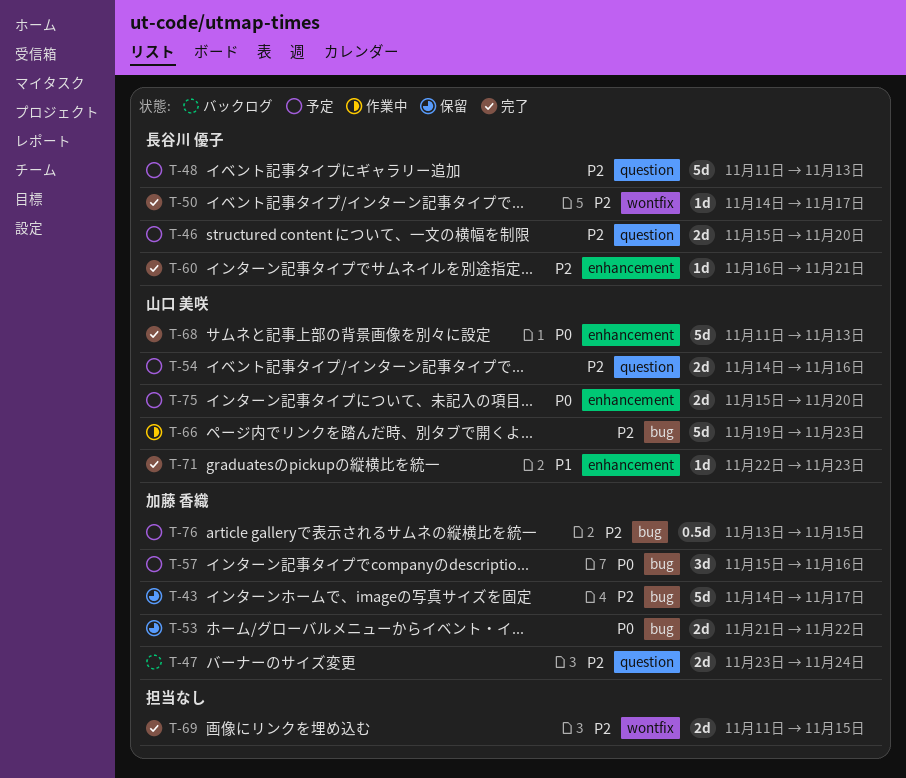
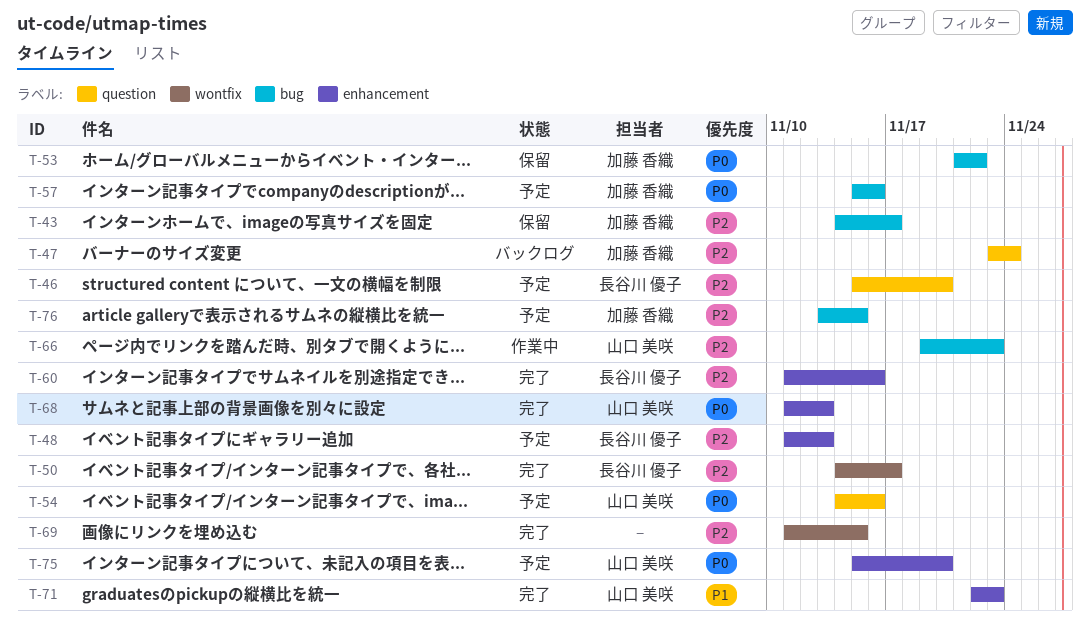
T-48, label: question -> enhancement
T-54, priority: P2 -> P0
T-60, start: Nov 16 -> Nov 11
T-60, due: Nov 21 -> Nov 16

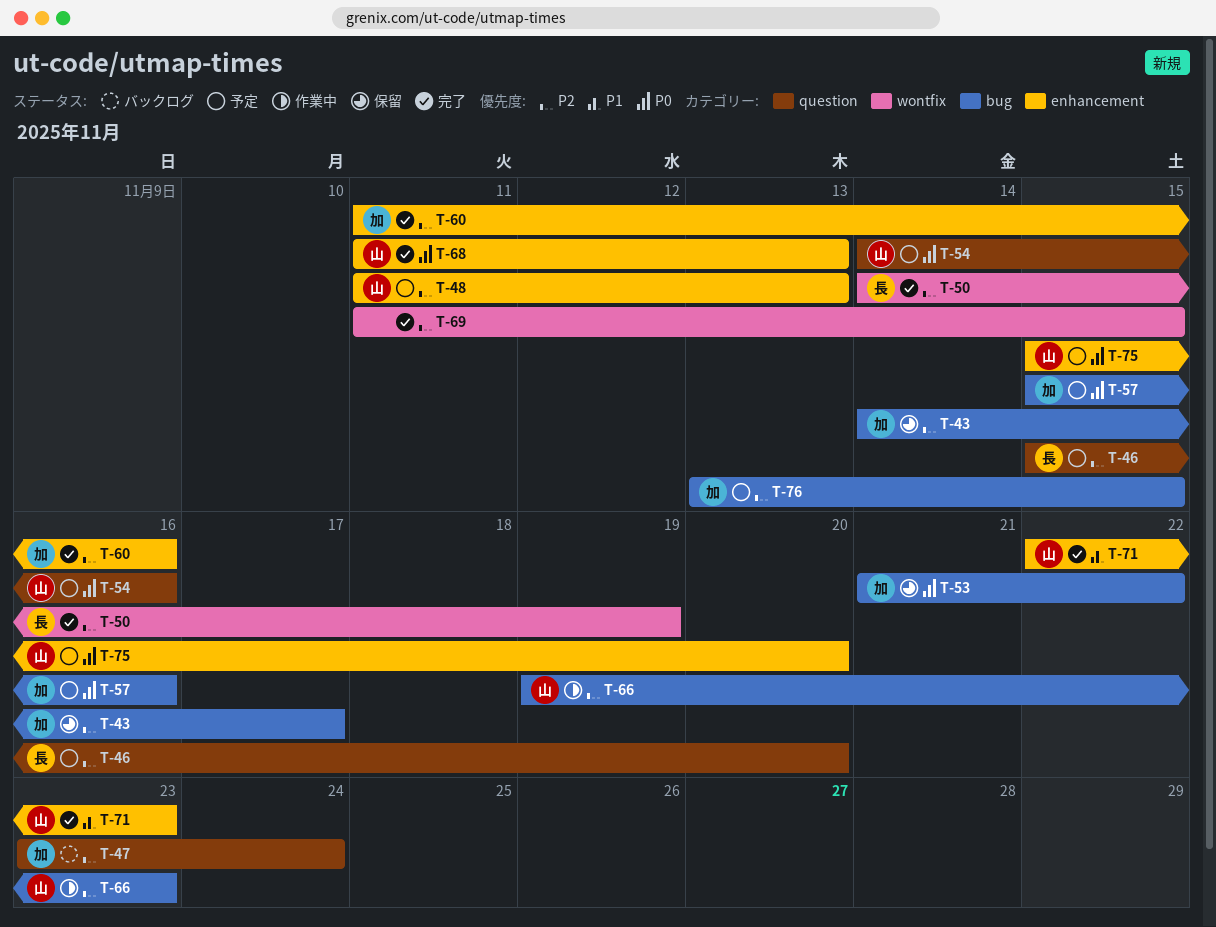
T-48, owner: 長谷川 優子 -> 山口 美咲
T-50, due: Nov 17 -> Nov 19
T-60, owner: 長谷川 優子 -> 加藤 香織

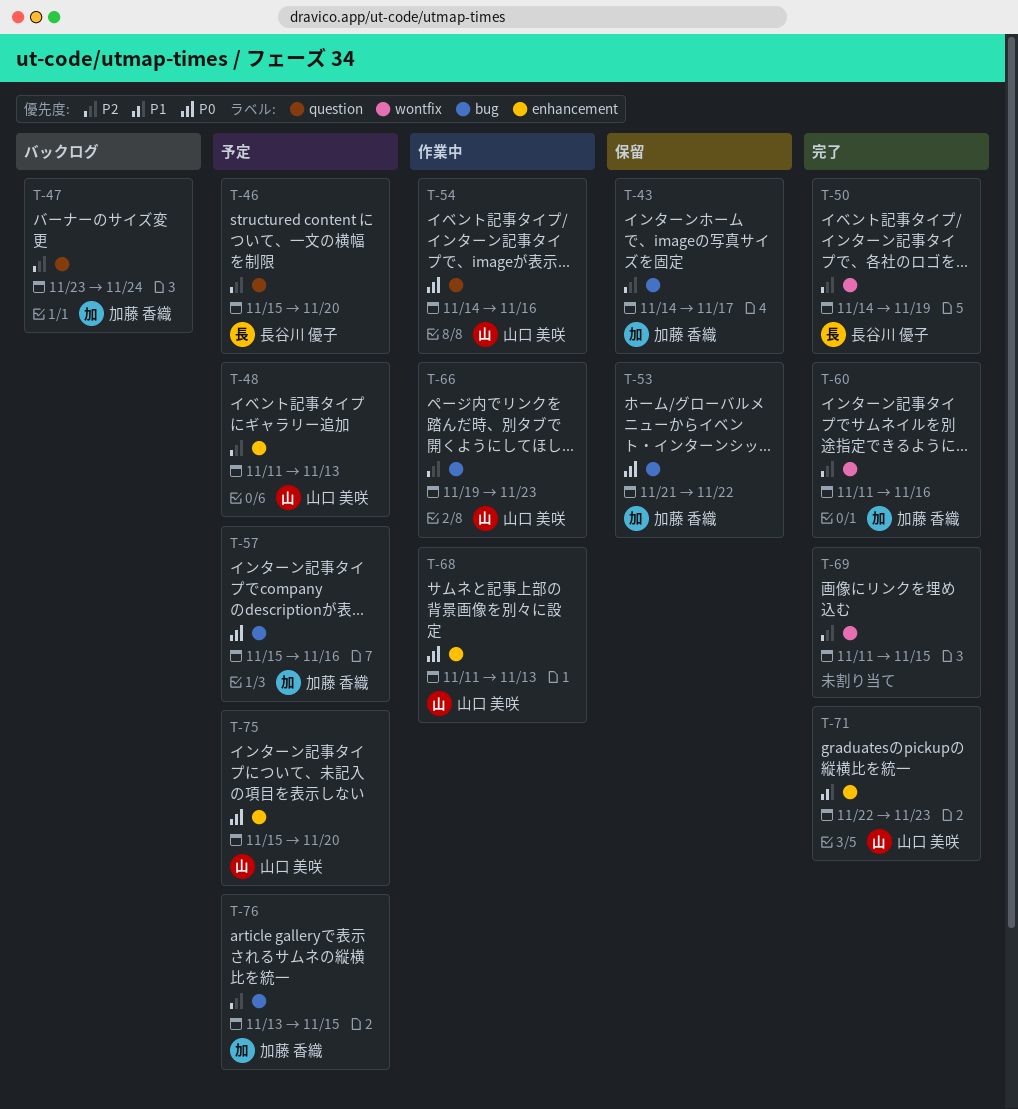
T-54, status: 予定 -> 作業中
T-60, label: enhancement -> wontfix
T-68, status: 完了 -> 作業中

